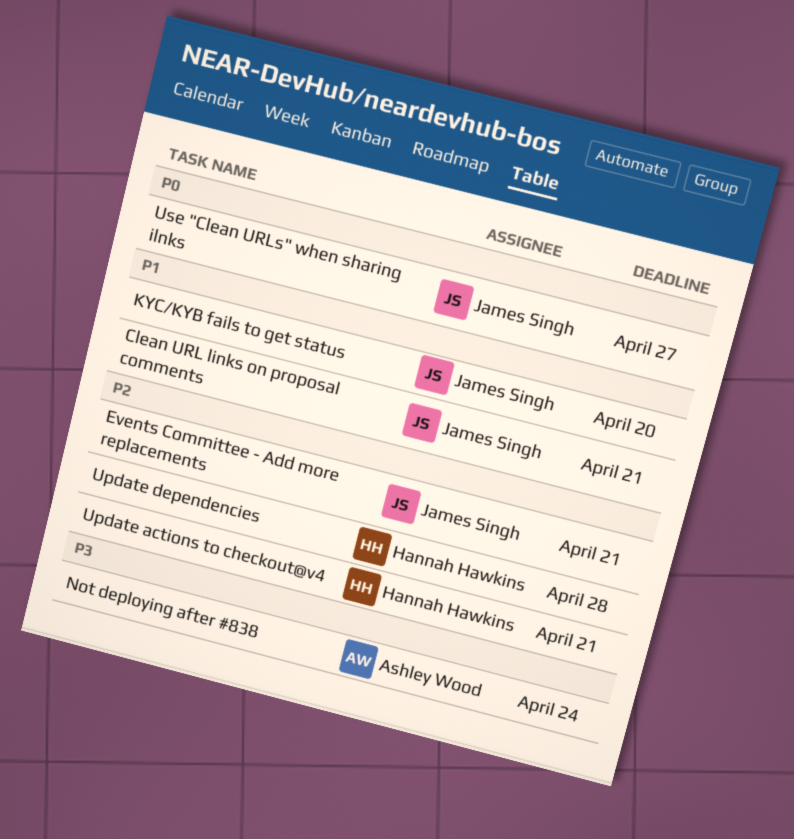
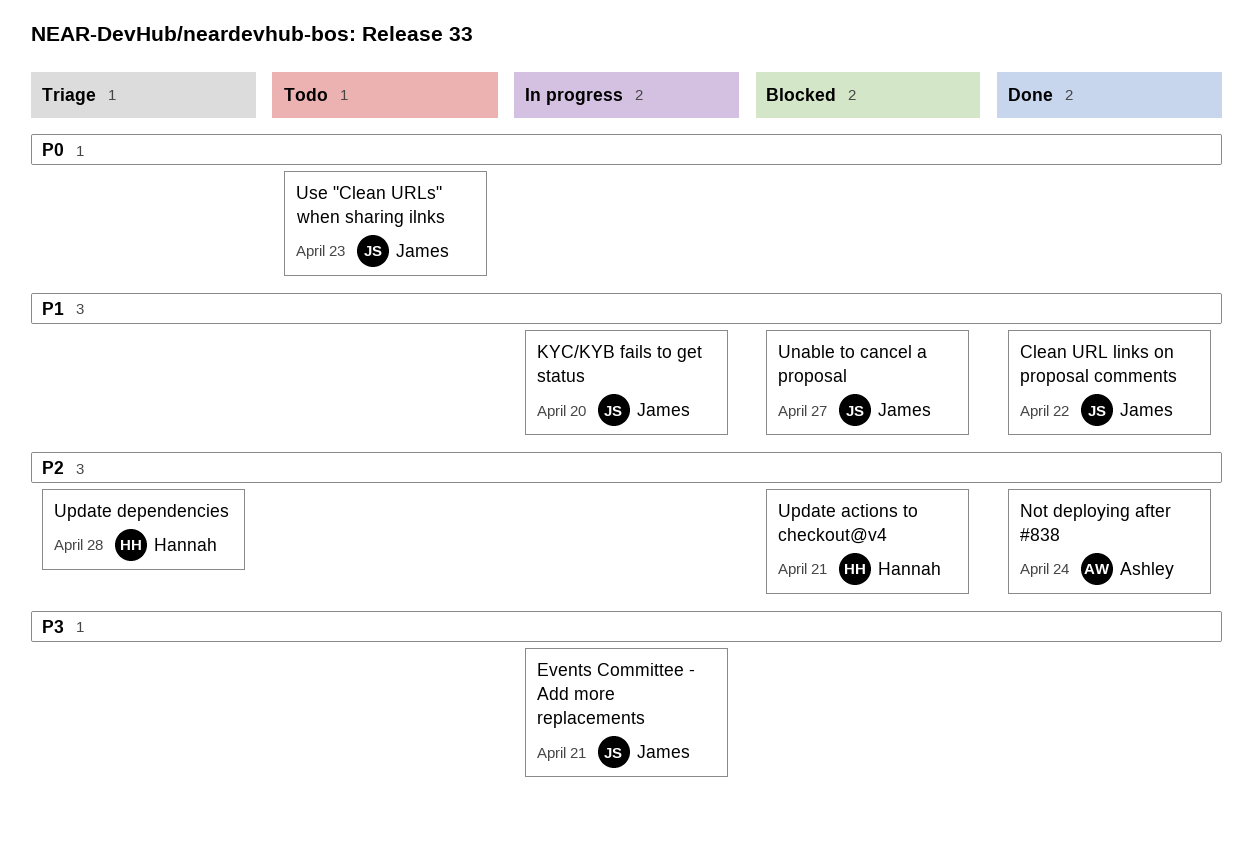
Clean URL links on proposal comments, due: Apr 21 -> Apr 22
Events Committee - Add more replacements, priority: P2 -> P3
Not deploying after #838, priority: P3 -> P2
Unable to cancel a proposal: none -> present
Use "Clean URLs" when sharing ilnks, due: Apr 27 -> Apr 23

